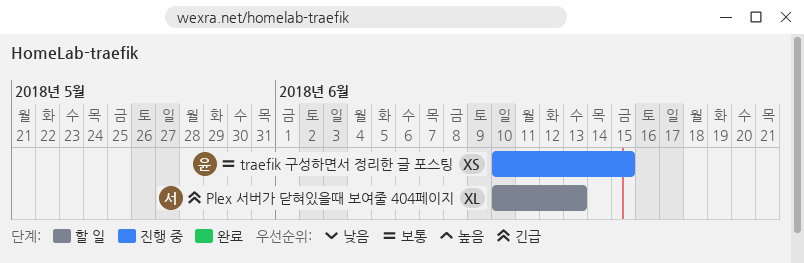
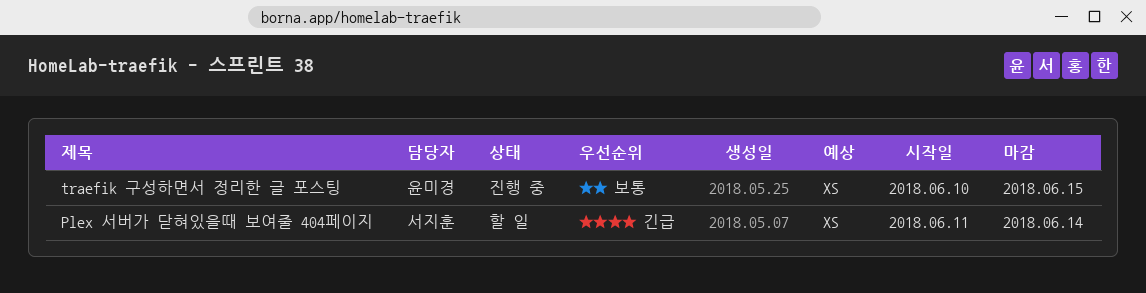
Plex 서버가 닫혀있을때 보여줄 404페이지, estimate: XL -> XS
Plex 서버가 닫혀있을때 보여줄 404페이지, start: Jun 10 -> Jun 11
Plex 서버가 닫혀있을때 보여줄 404페이지, due: Jun 13 -> Jun 14

